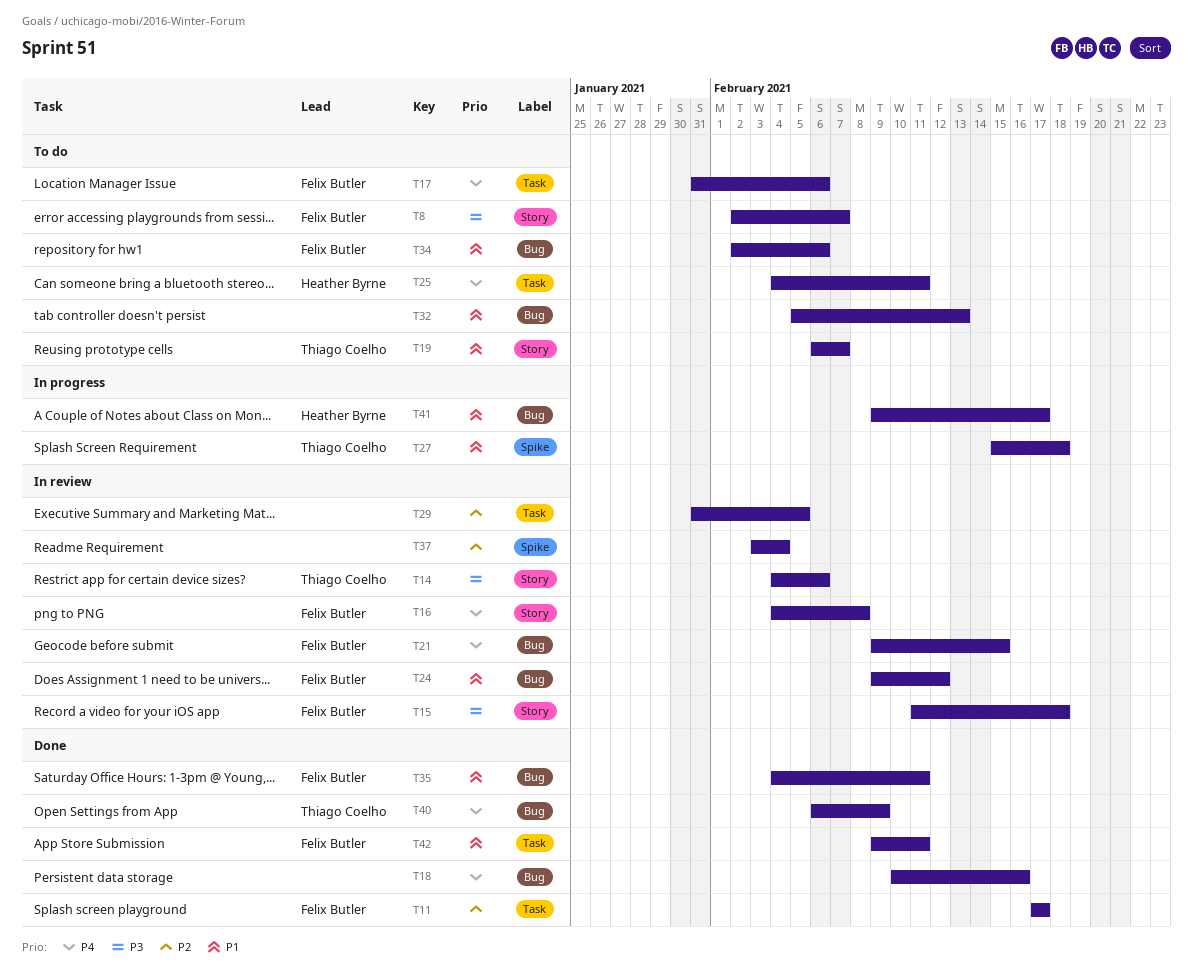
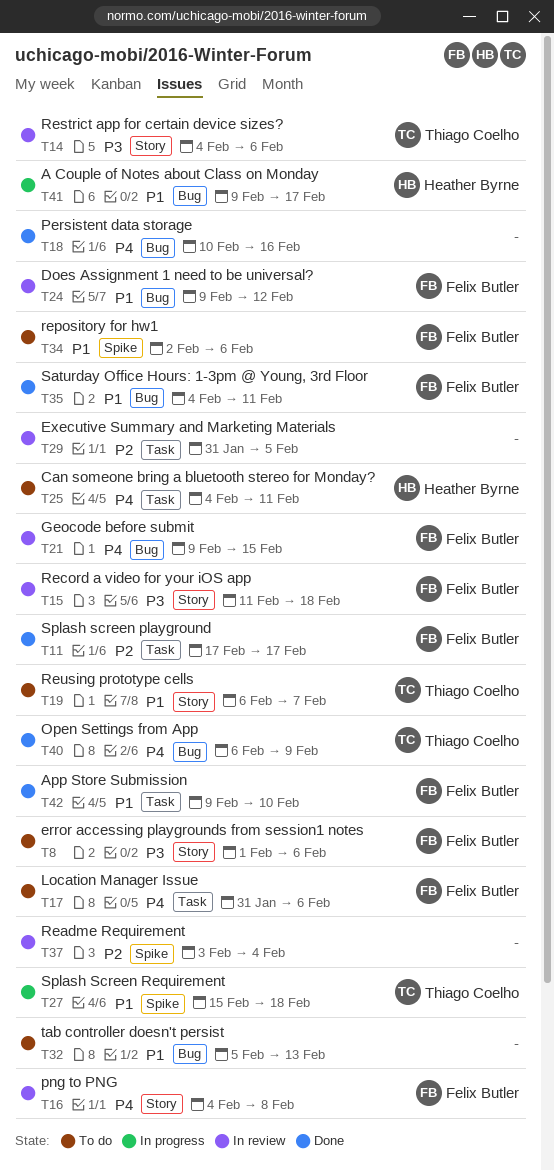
T8, start: Feb 2 -> Feb 1
T8, due: Feb 7 -> Feb 6
T34, label: Bug -> Spike
T42, due: Feb 11 -> Feb 10

